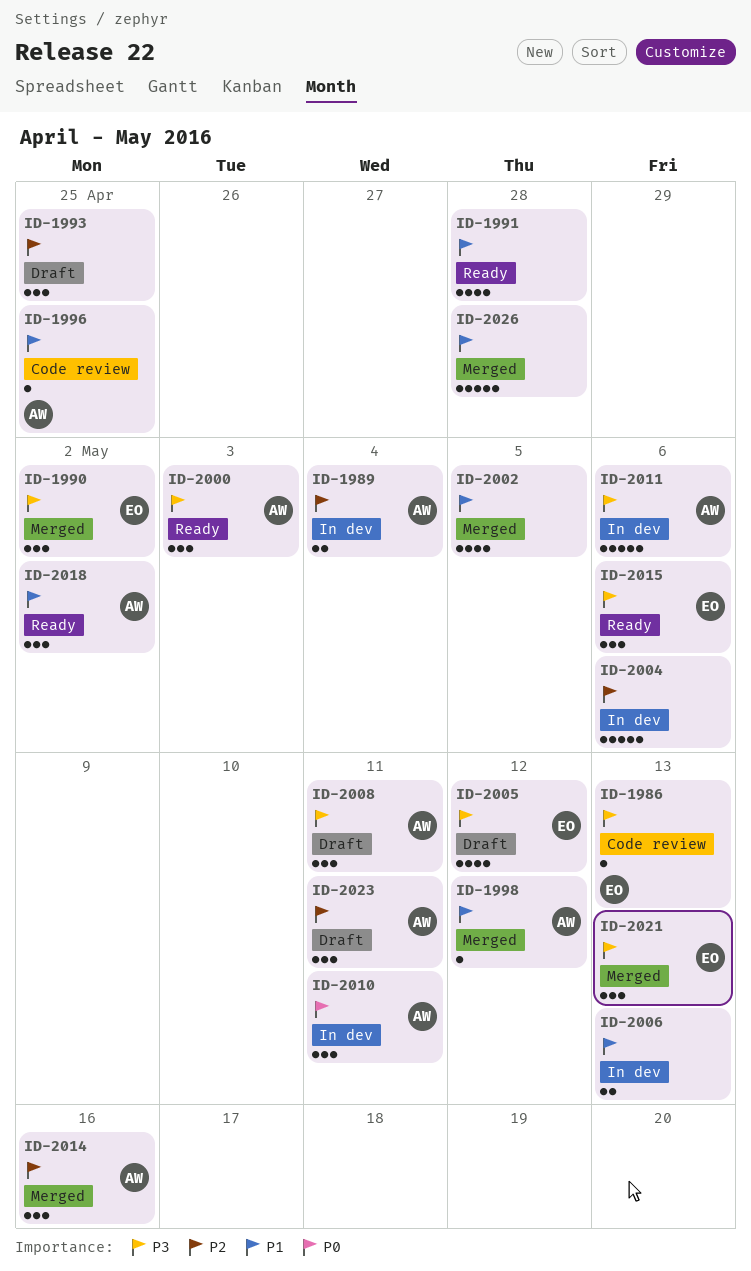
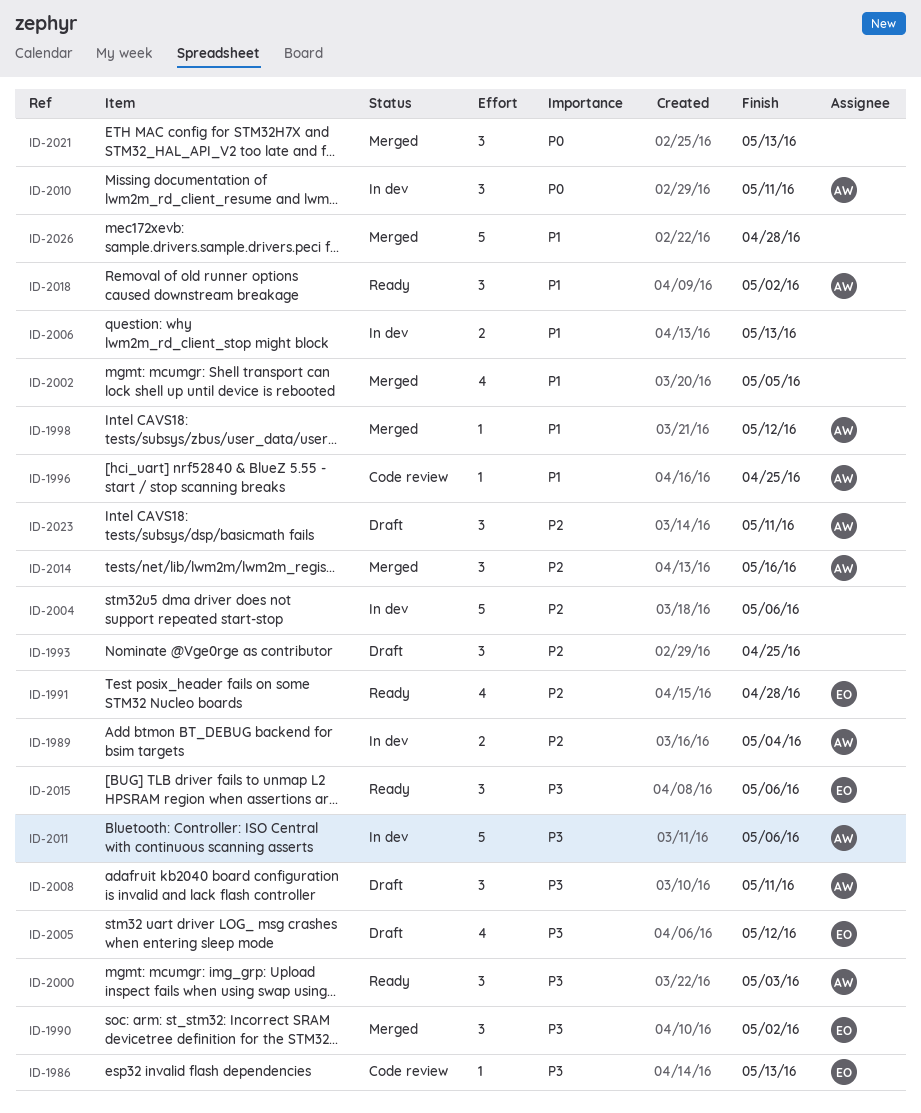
ID-1991, owner: none -> EO
ID-1991, priority: P1 -> P2
ID-2021, owner: EO -> none
ID-2021, priority: P3 -> P0

